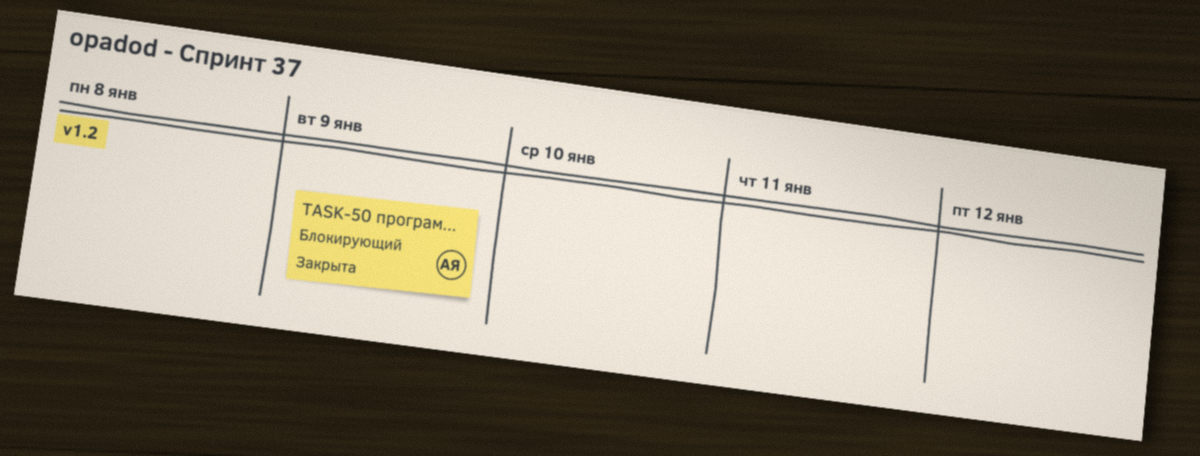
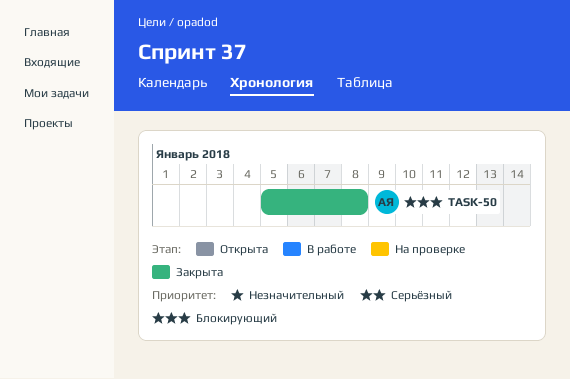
TASK-50, due: Jan 9 -> Jan 8

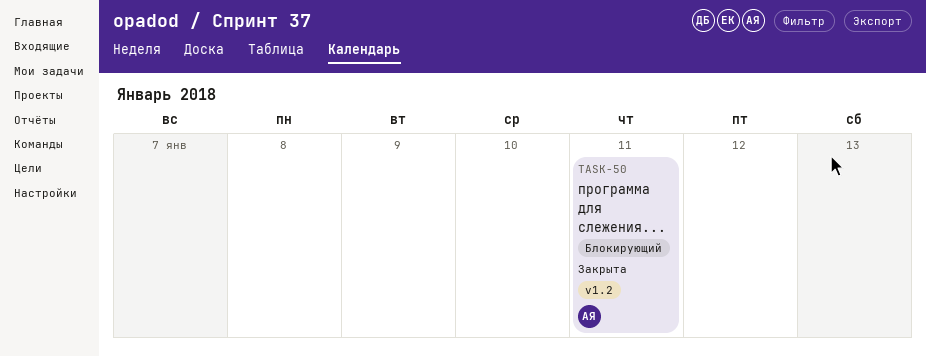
TASK-50, due: Jan 8 -> Jan 11

